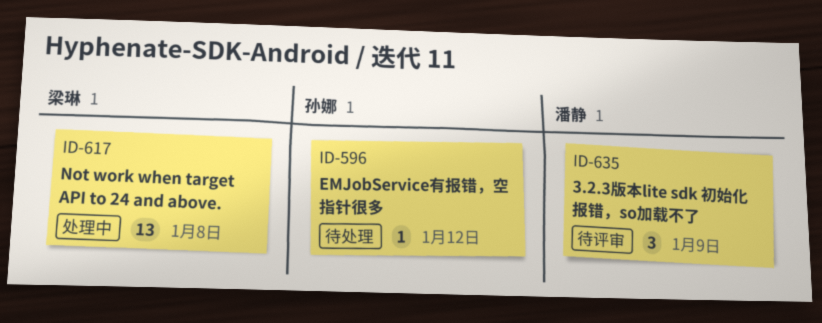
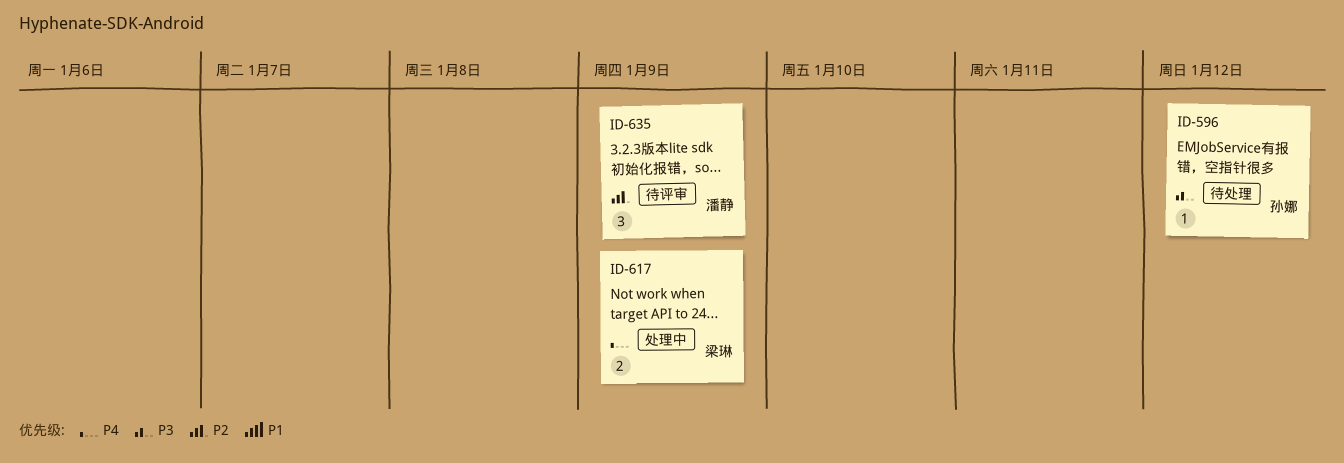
ID-617, estimate: 13 -> 2
ID-617, due: Jan 8 -> Jan 9

